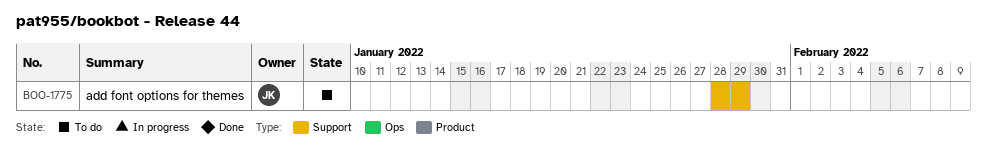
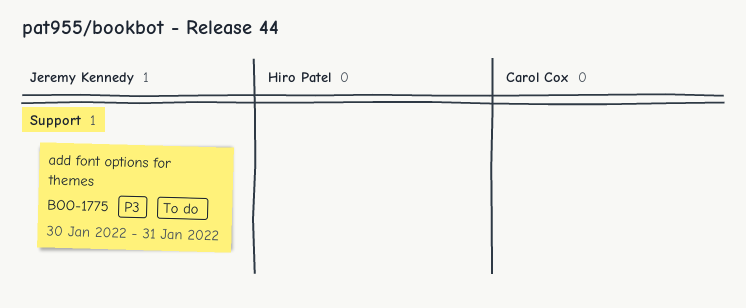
BOO-1775, start: Jan 28 -> Jan 30
BOO-1775, due: Jan 29 -> Jan 31

